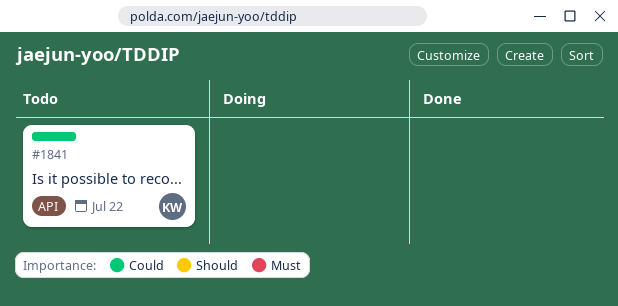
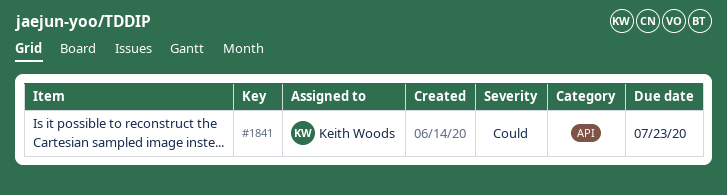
#1841, due: Jul 22 -> Jul 23

